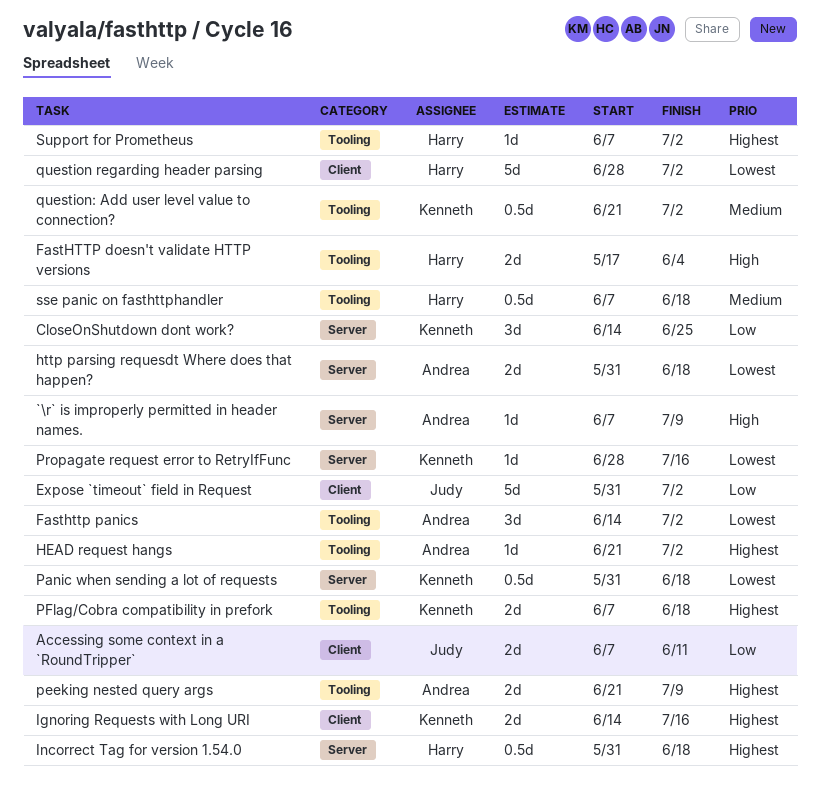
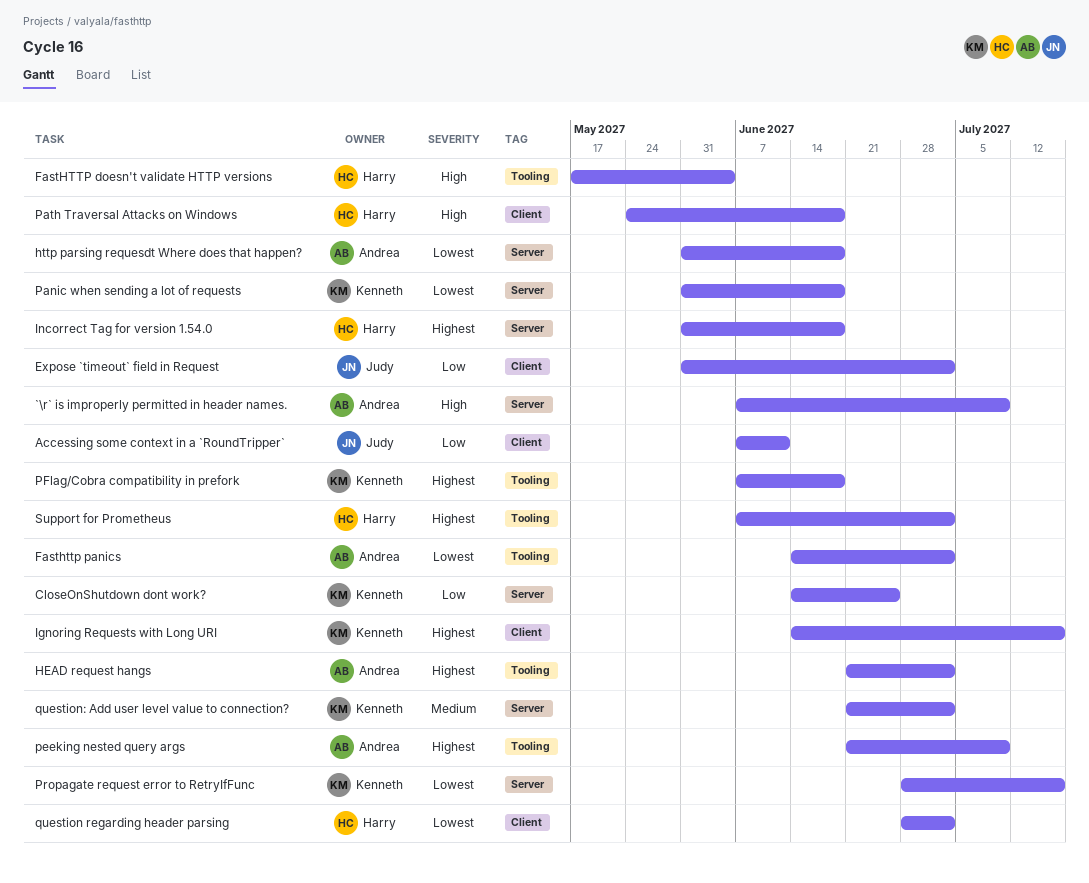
Path Traversal Attacks on Windows: none -> present
question: Add user level value to connection?, label: Tooling -> Server
sse panic on fasthttphandler: present -> none

